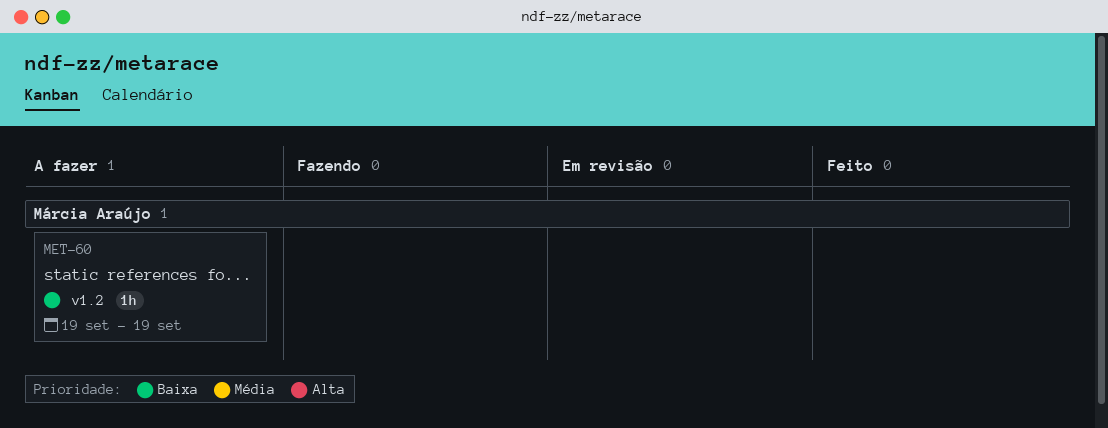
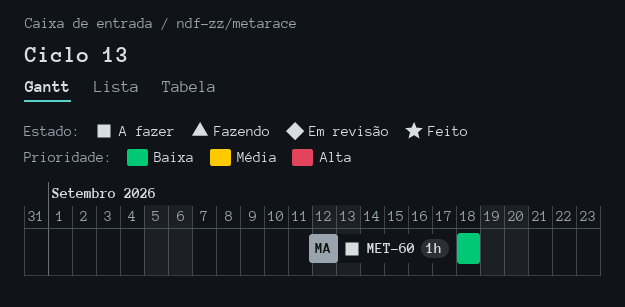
MET-60, start: Sep 19 -> Sep 18
MET-60, due: Sep 19 -> Sep 18

